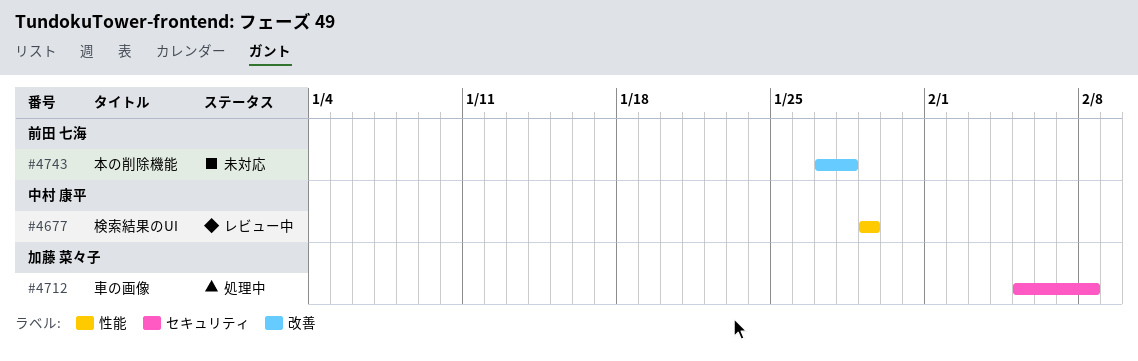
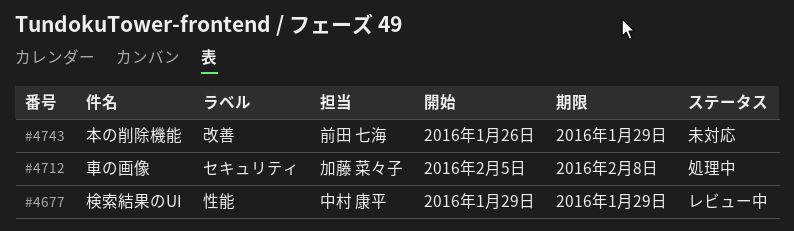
#4743, start: Jan 27 -> Jan 26
#4743, due: Jan 28 -> Jan 29

